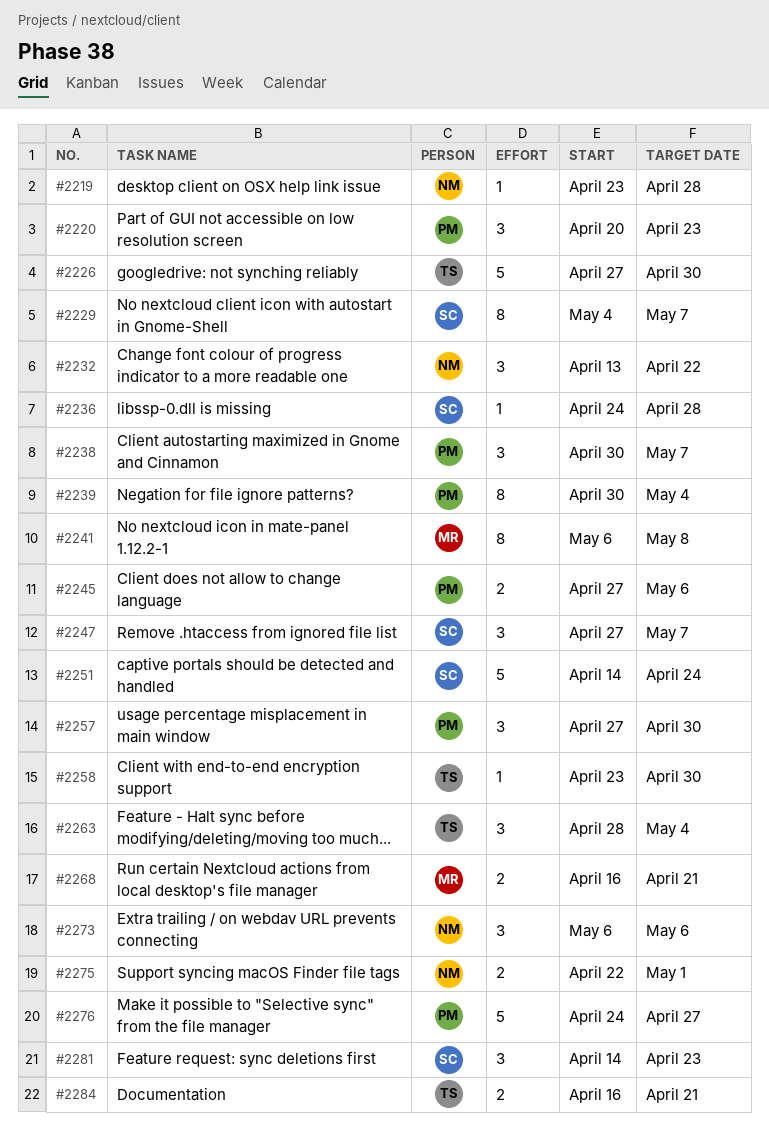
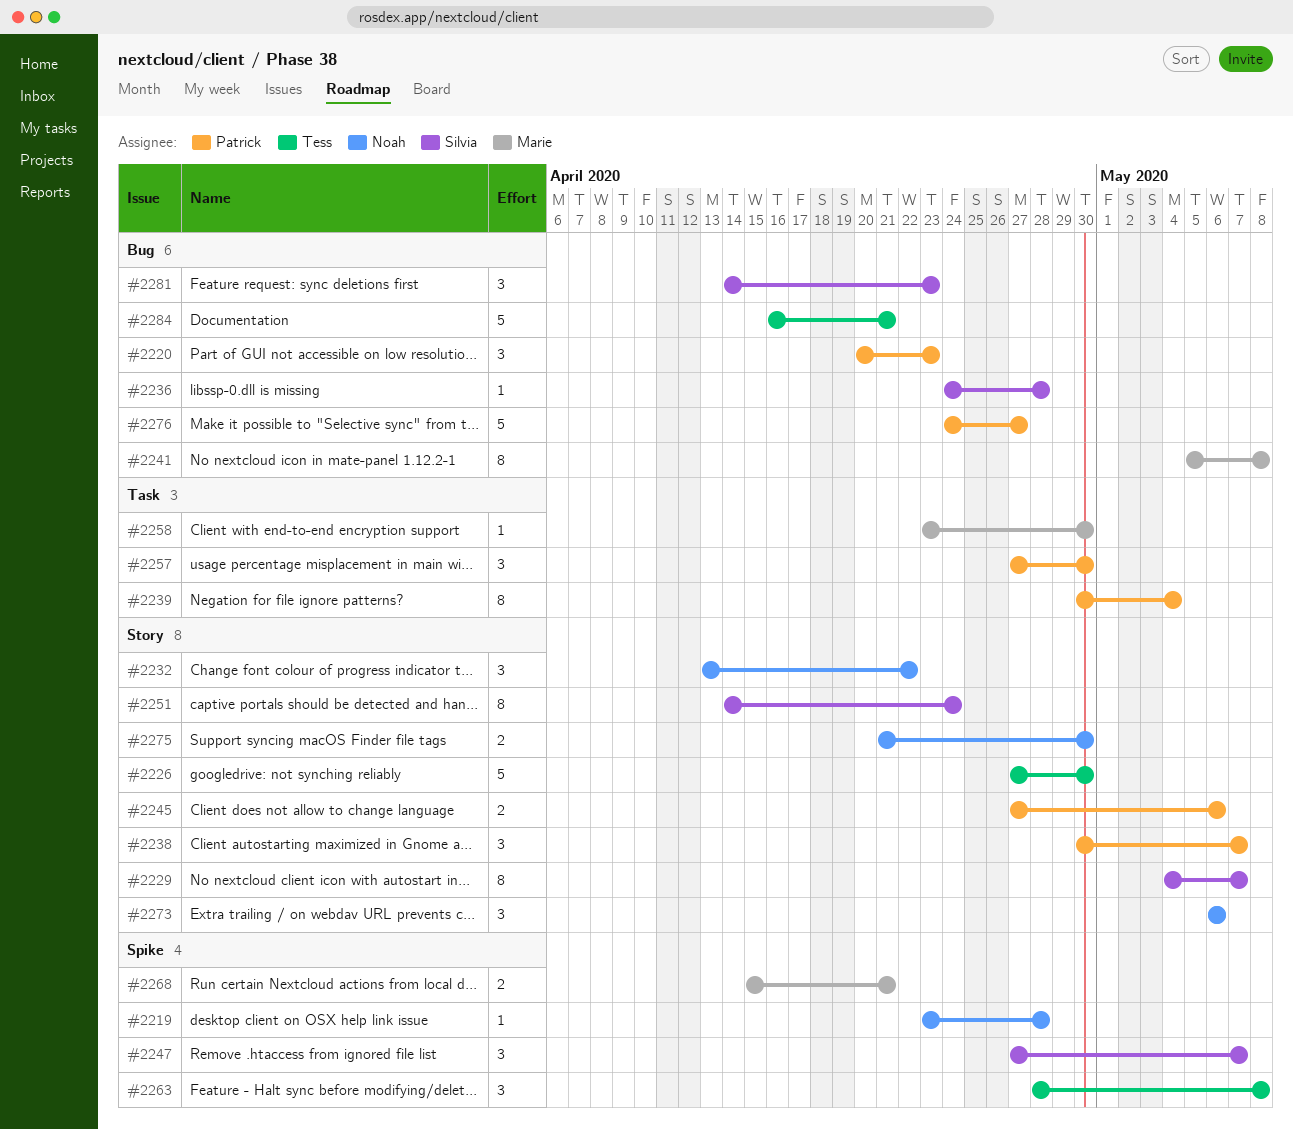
#2241, start: May 6 -> May 5
#2251, estimate: 5 -> 8
#2258, owner: Tess -> Marie
#2263, due: May 4 -> May 8
#2268, start: Apr 16 -> Apr 15
#2275, start: Apr 22 -> Apr 21
#2275, due: May 1 -> Apr 30
#2284, estimate: 2 -> 5

